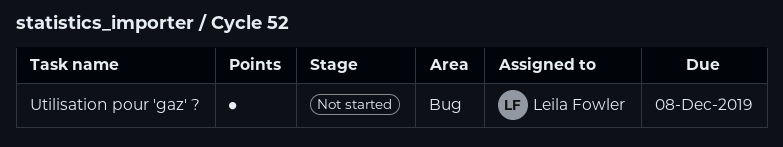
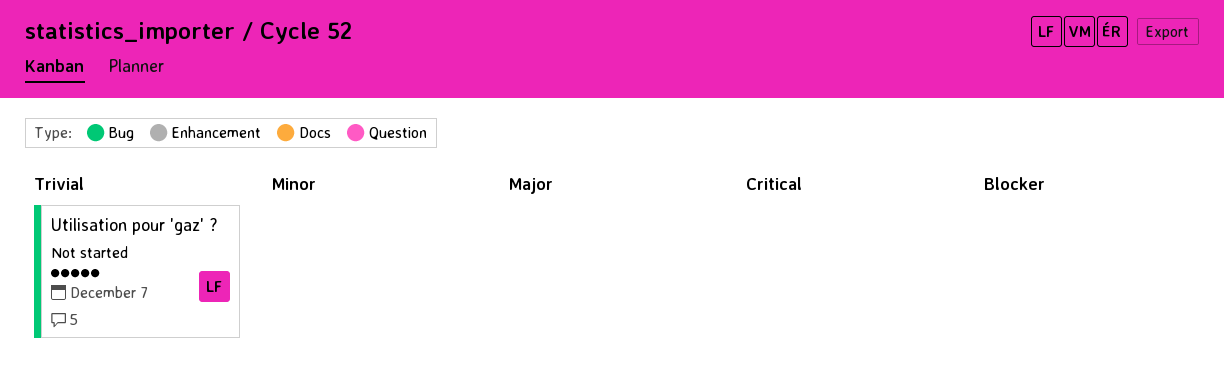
Utilisation pour 'gaz' ?, estimate: 1 -> 5
Utilisation pour 'gaz' ?, due: Dec 8 -> Dec 7

